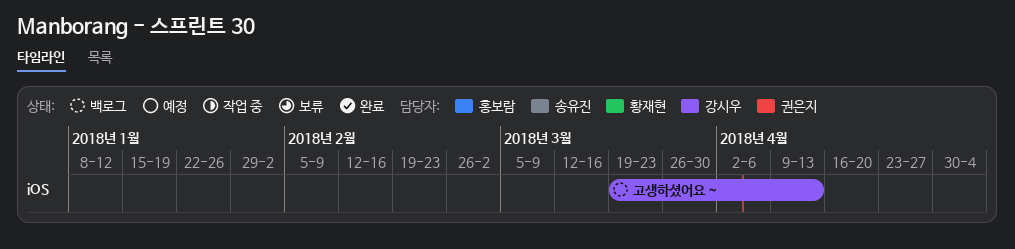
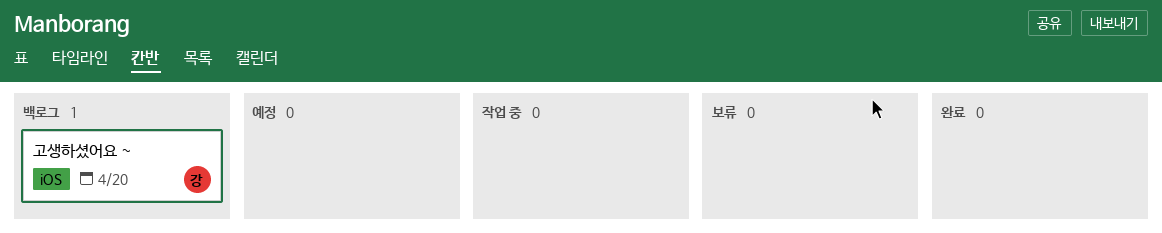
고생하셨어요 ~, due: Apr 13 -> Apr 20

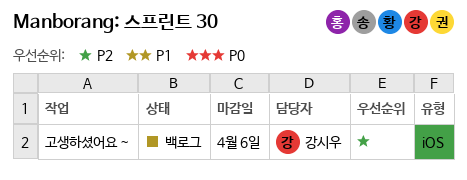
고생하셨어요 ~, due: Apr 20 -> Apr 6

